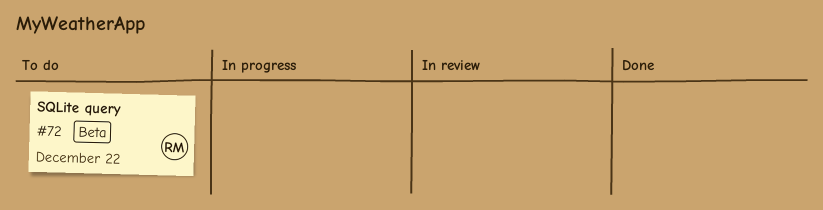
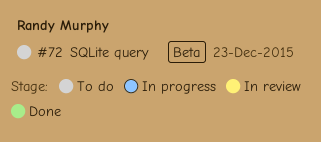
#72, due: Dec 22 -> Dec 23

